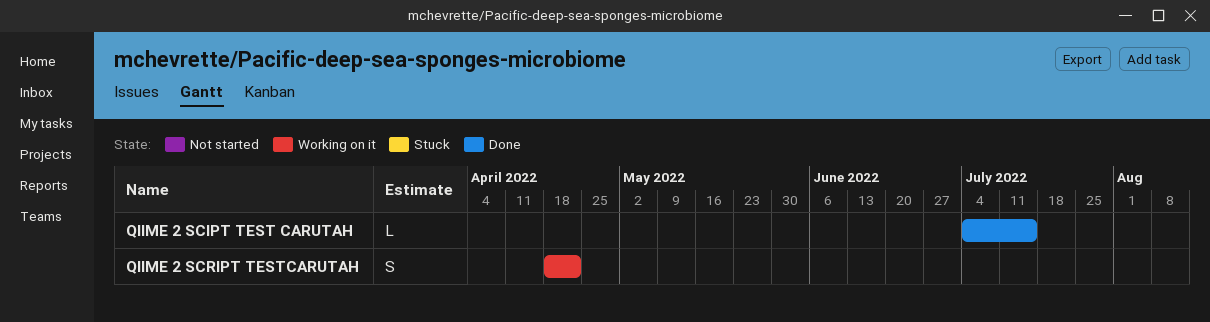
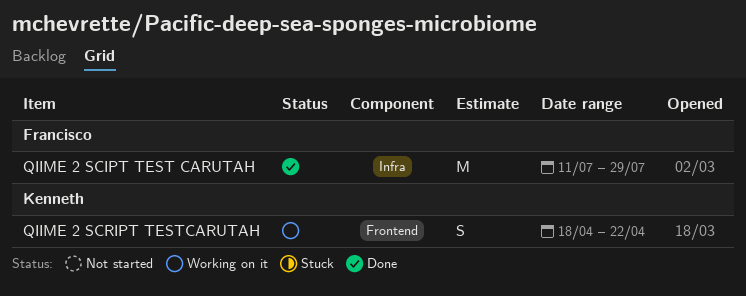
QIIME 2 SCIPT TEST CARUTAH, estimate: L -> M
QIIME 2 SCIPT TEST CARUTAH, start: Jul 4 -> Jul 11
QIIME 2 SCIPT TEST CARUTAH, due: Jul 15 -> Jul 29

